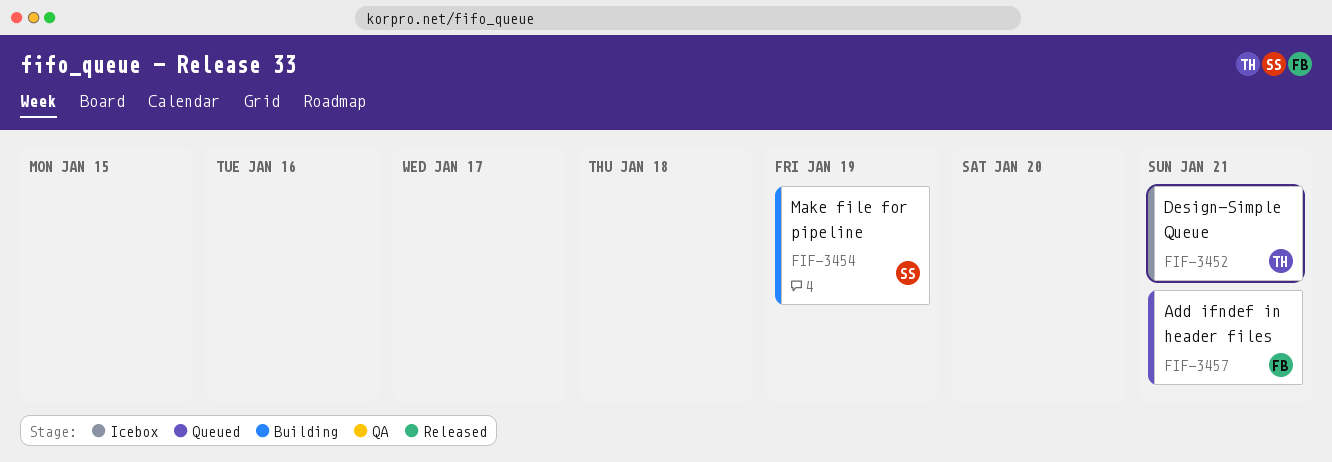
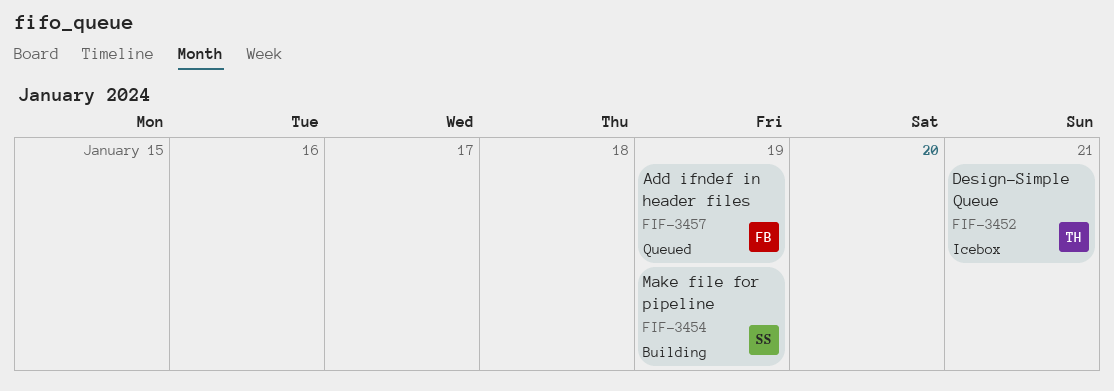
FIF-3457, due: Jan 21 -> Jan 19

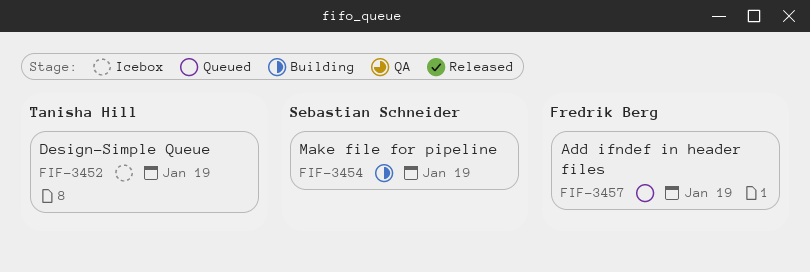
FIF-3452, due: Jan 21 -> Jan 19

